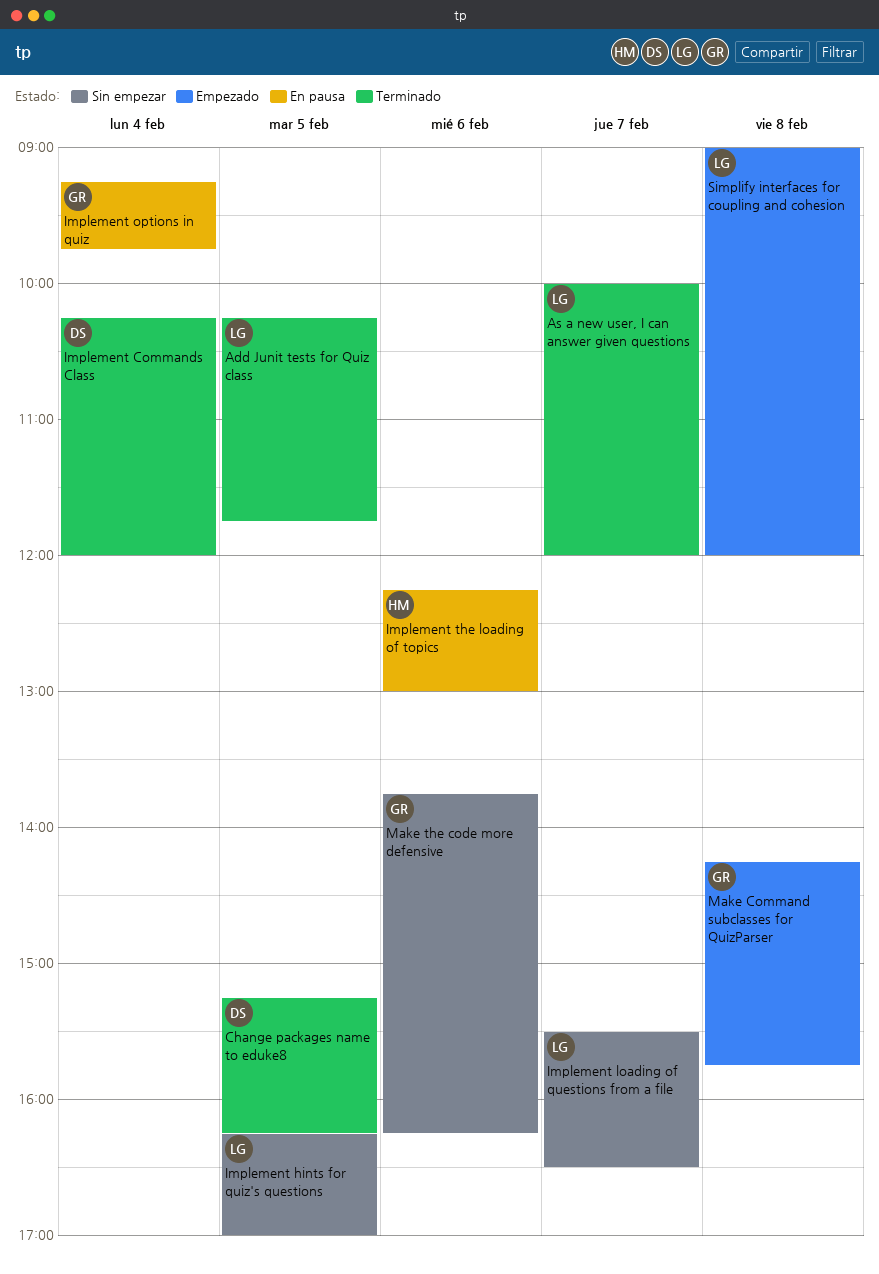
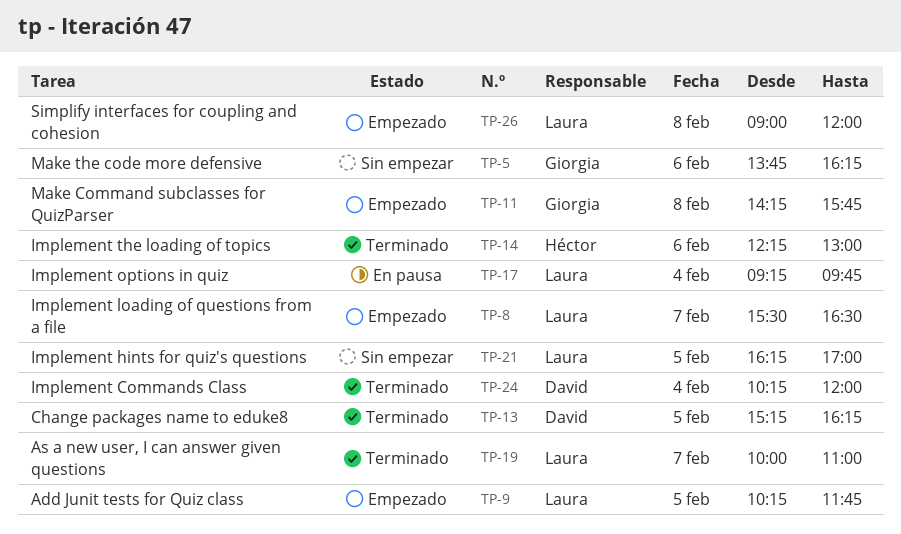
Add Junit tests for Quiz class, status: Terminado -> Empezado
As a new user, I can answer given questions, ends: 12:00 -> 11:00
Implement loading of questions from a file, status: Sin empezar -> Empezado
Implement options in quiz, owner: Giorgia -> Laura
Implement the loading of topics, status: En pausa -> Terminado

